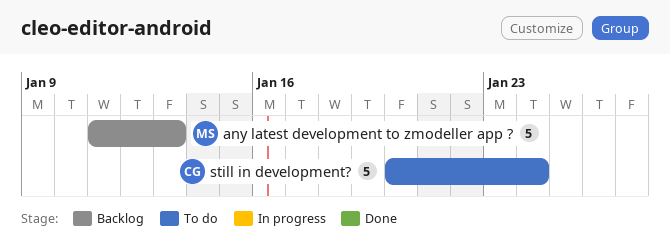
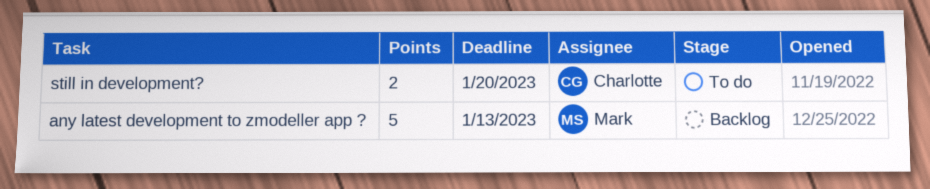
still in development?, estimate: 5 -> 2
still in development?, due: Jan 24 -> Jan 20

